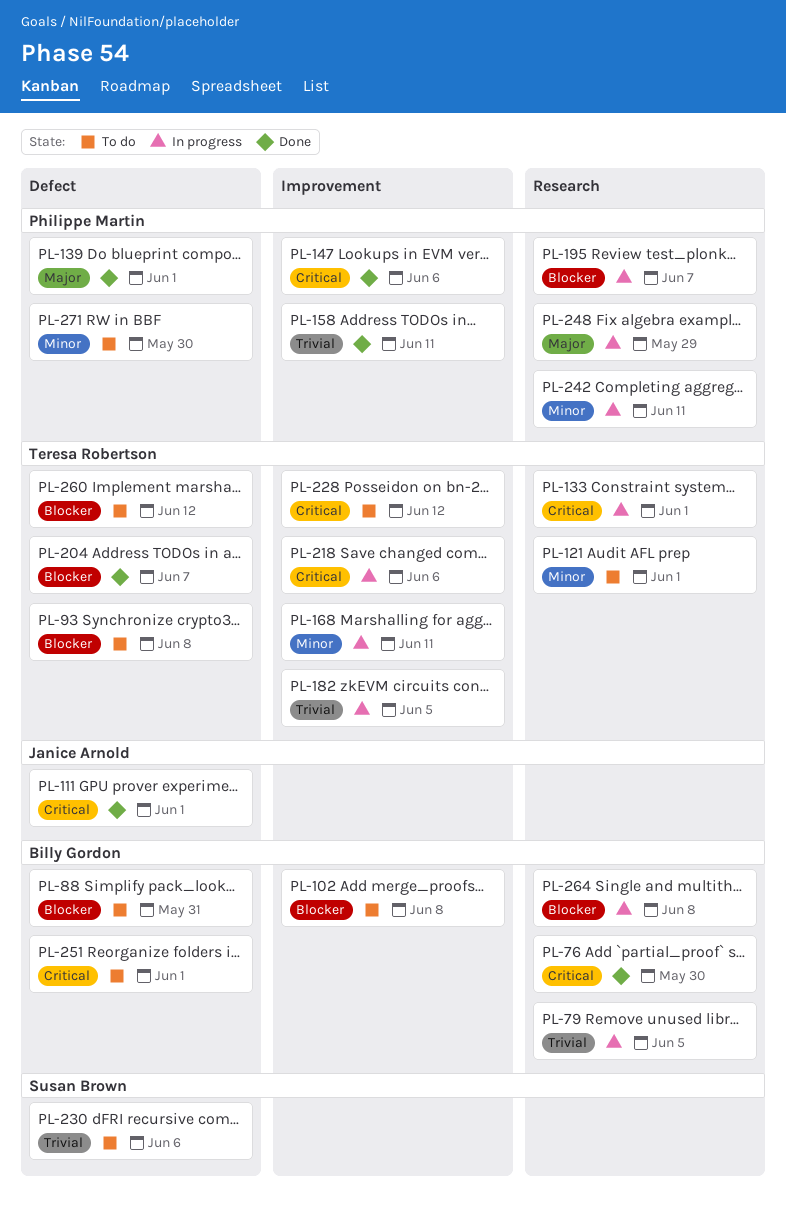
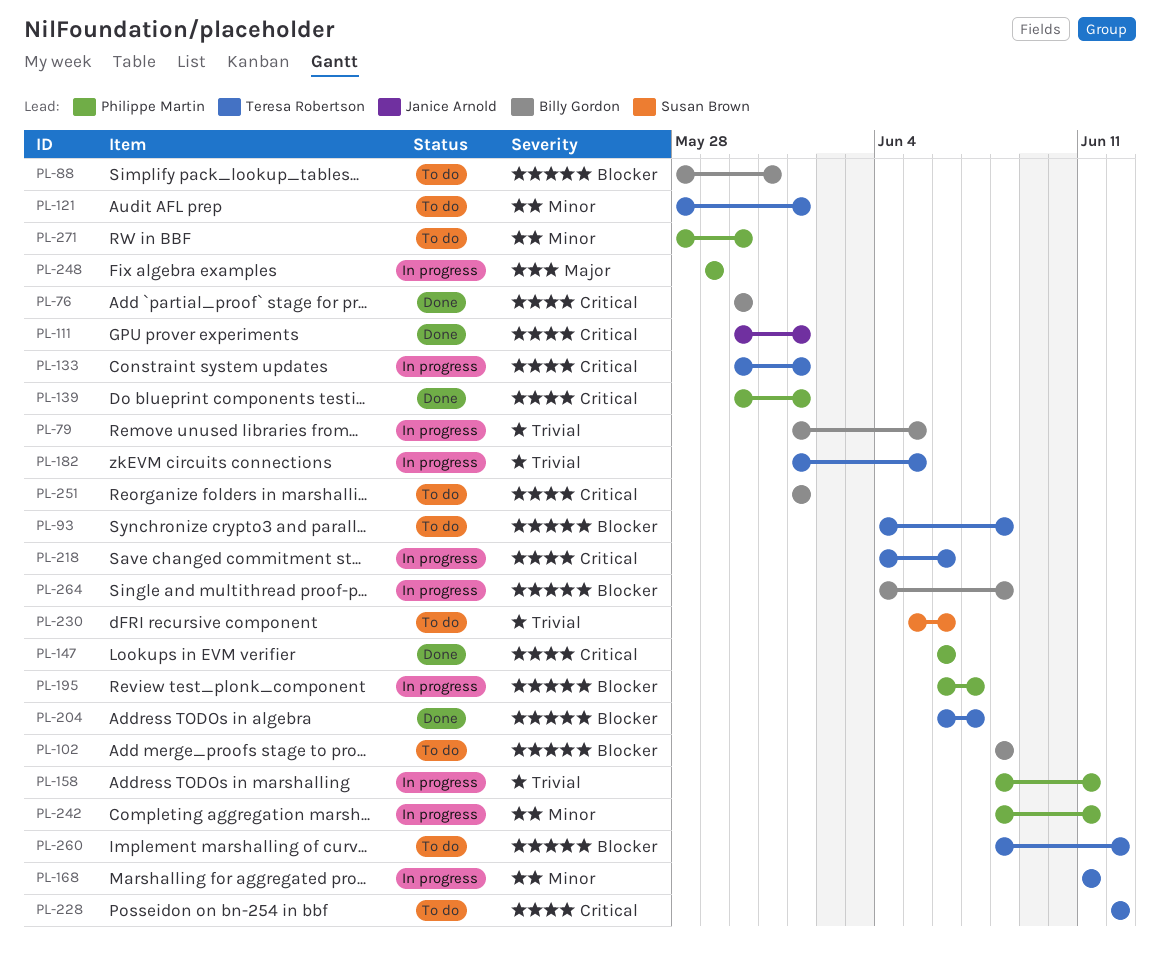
PL-139, priority: Major -> Critical
PL-158, status: Done -> In progress

